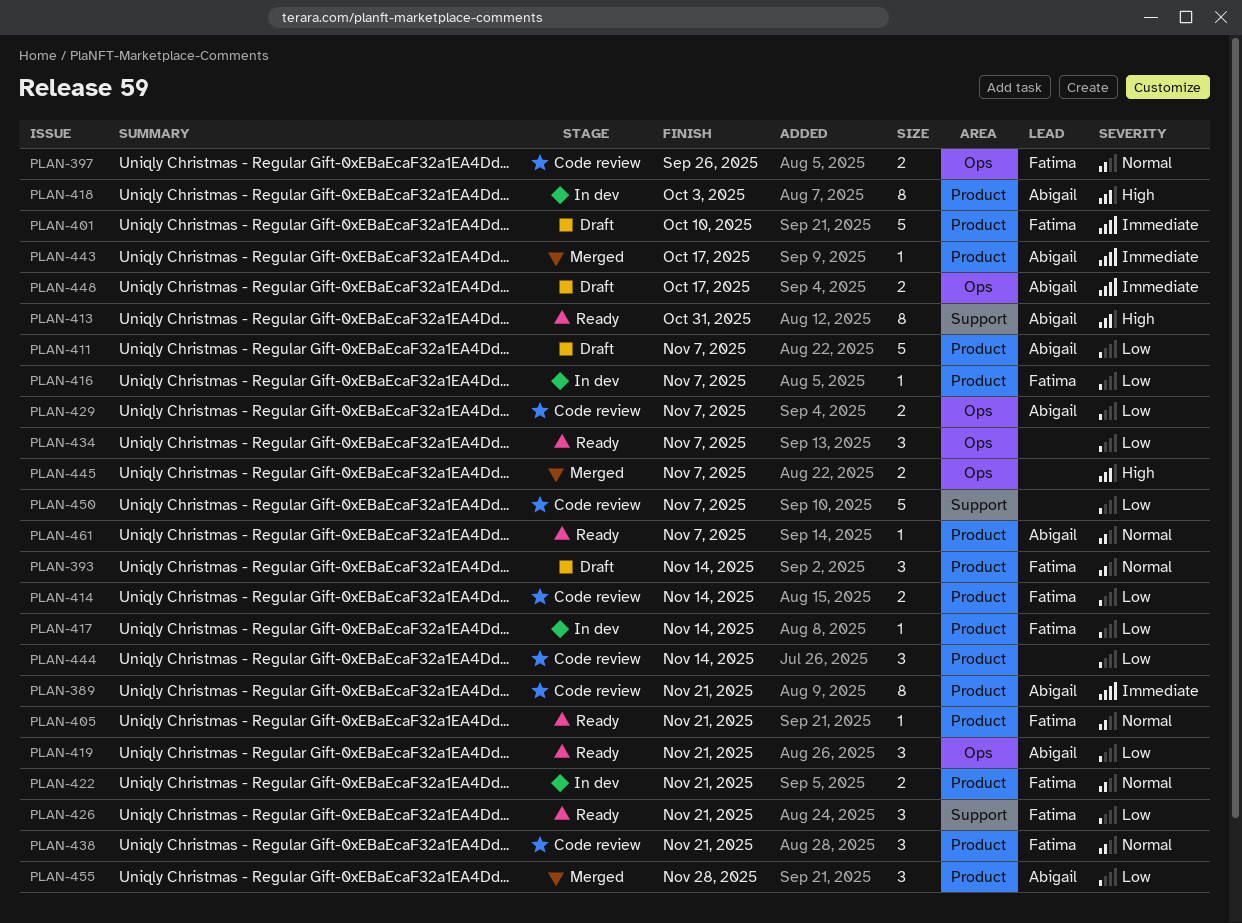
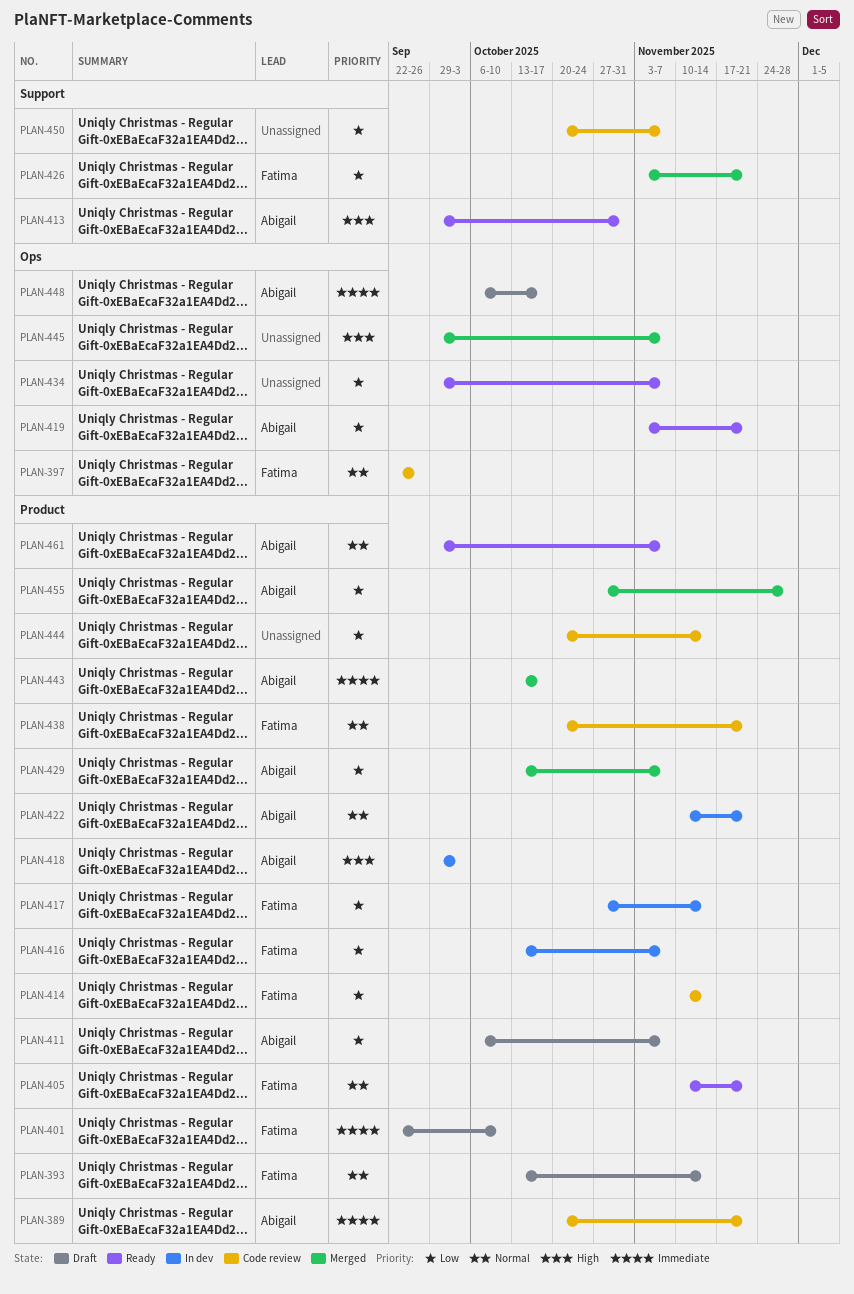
PLAN-422, owner: Fatima -> Abigail
PLAN-426, status: Ready -> Merged
PLAN-429, status: Code review -> Merged
PLAN-429, label: Ops -> Product

